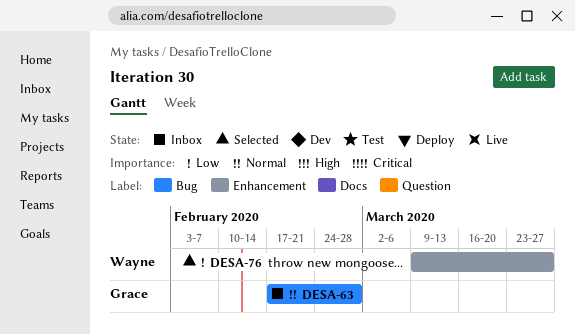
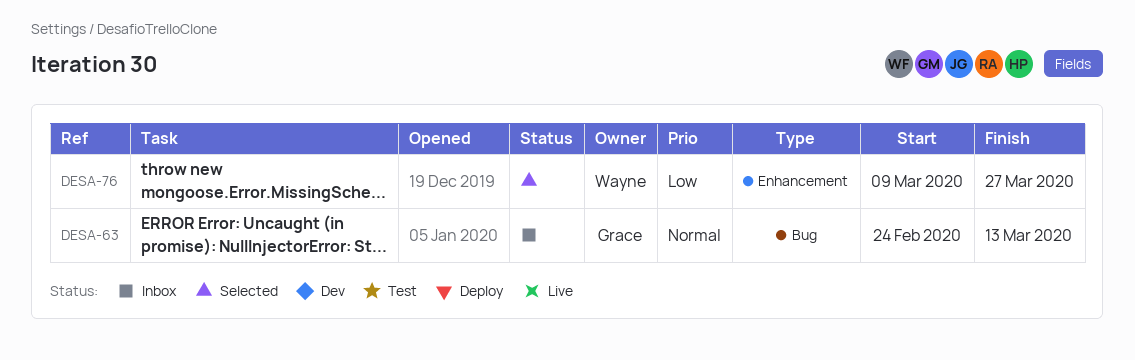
DESA-63, start: Feb 17 -> Feb 24
DESA-63, due: Feb 28 -> Mar 13

